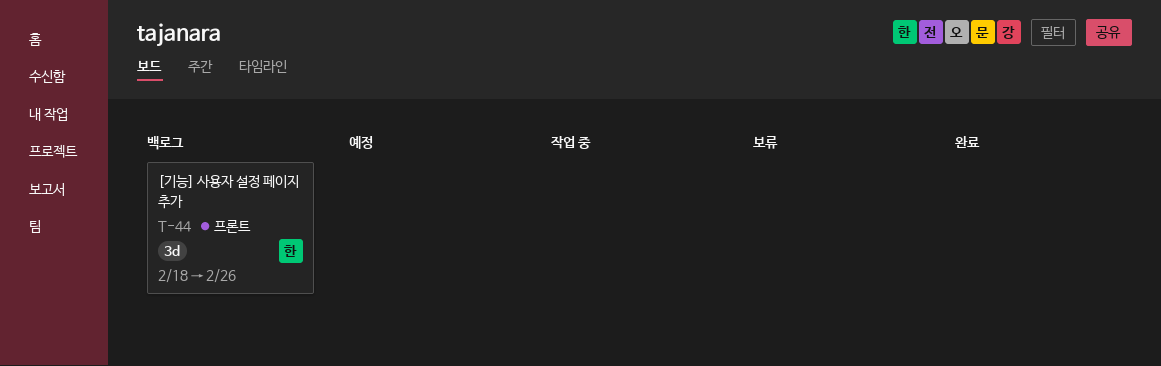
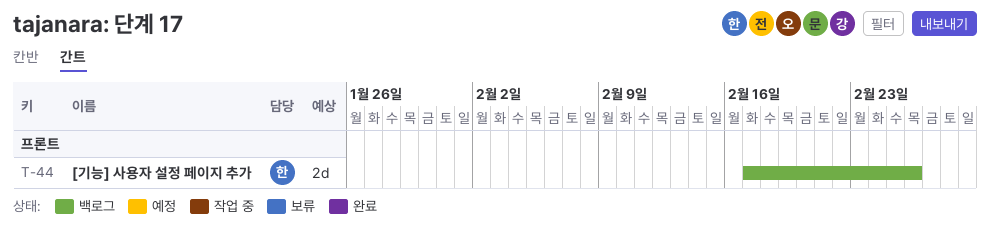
T-44, estimate: 3d -> 2d
T-44, start: Feb 18 -> Feb 17

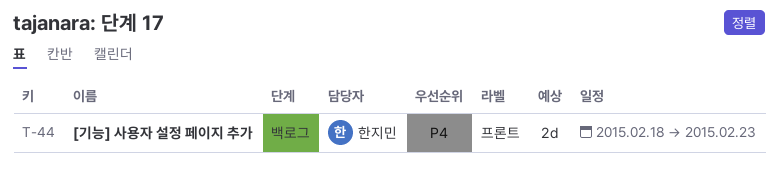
T-44, start: Feb 17 -> Feb 18
T-44, due: Feb 26 -> Feb 23

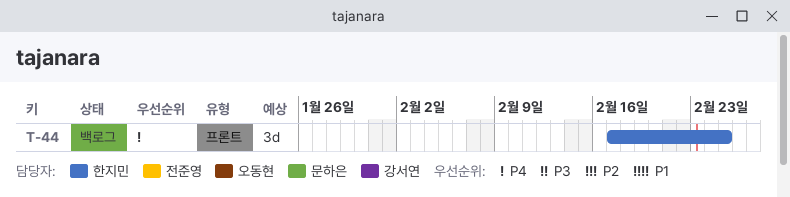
T-44, estimate: 2d -> 3d
T-44, start: Feb 18 -> Feb 17
T-44, due: Feb 23 -> Feb 25

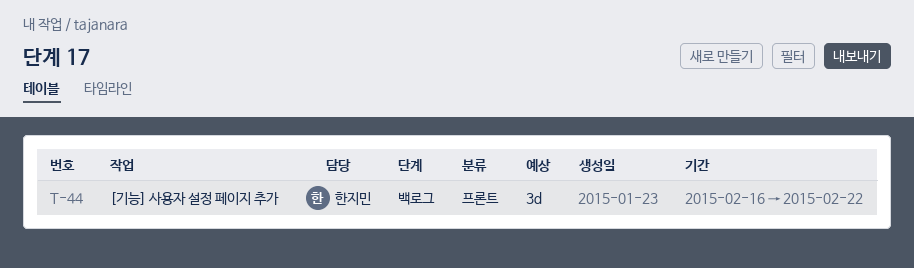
T-44, start: Feb 17 -> Feb 16
T-44, due: Feb 25 -> Feb 22

